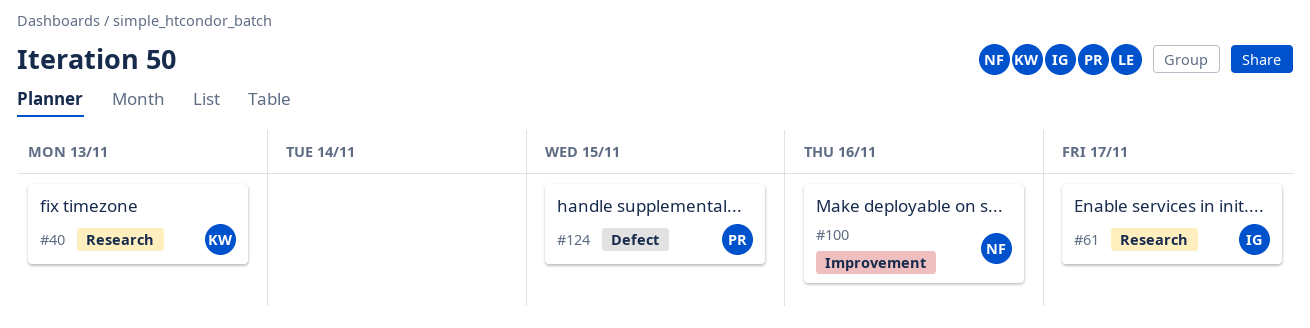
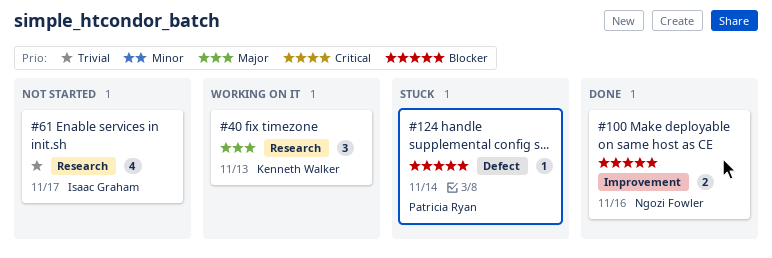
#124, due: Nov 15 -> Nov 14

